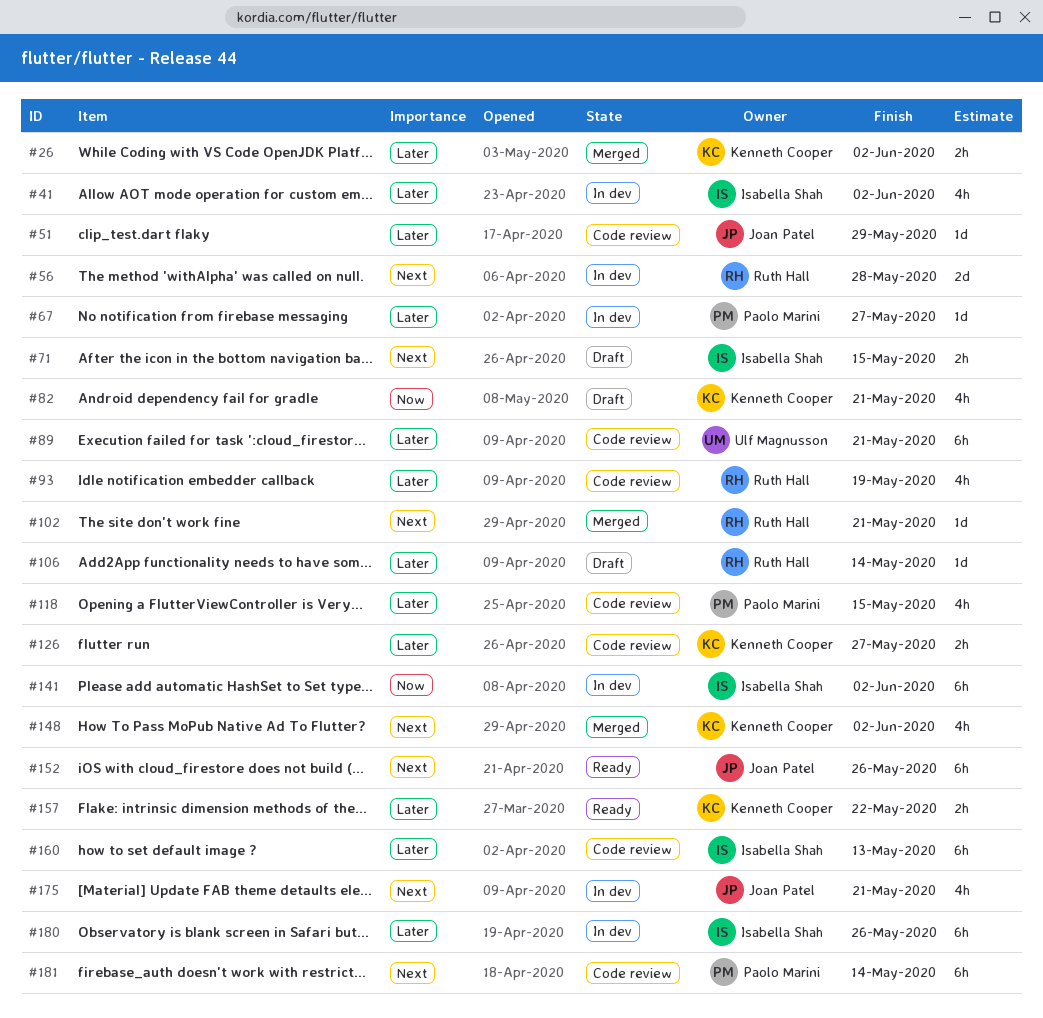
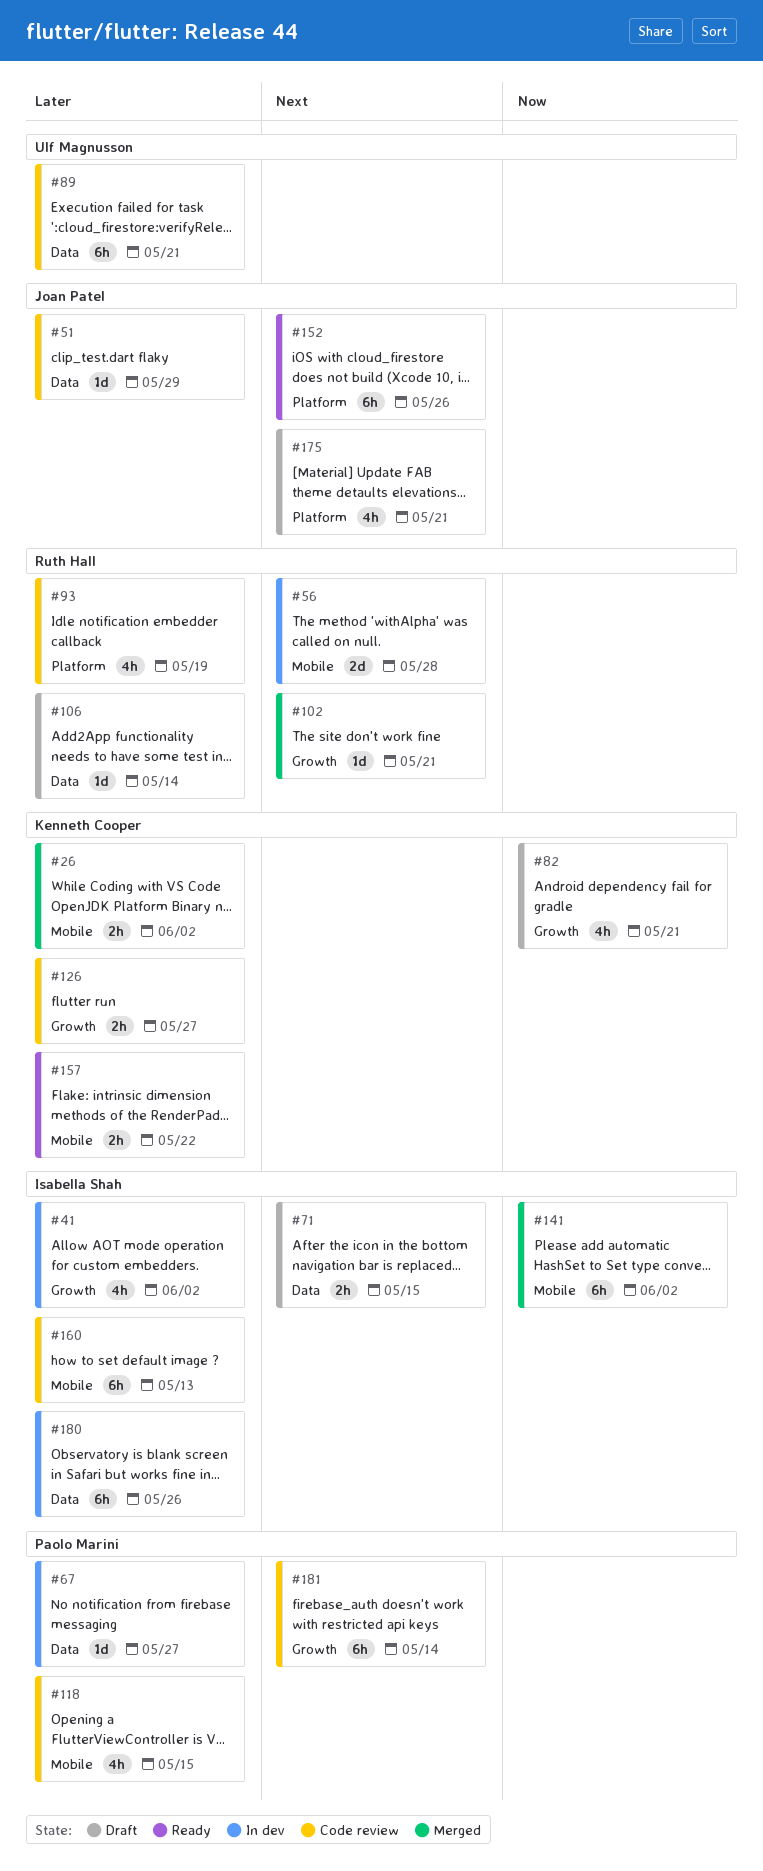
#141, status: In dev -> Merged
#148: present -> none
#175, status: In dev -> Draft

